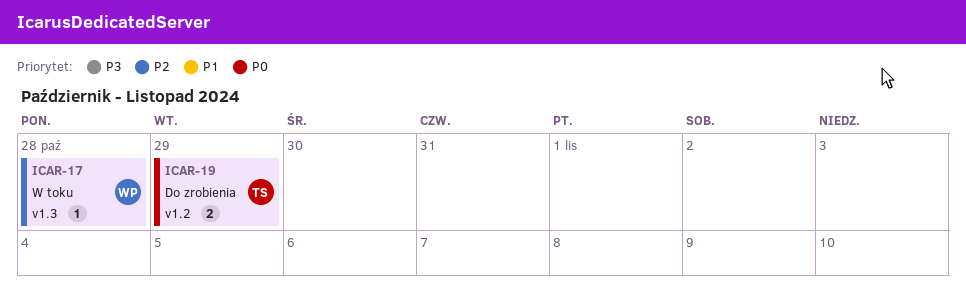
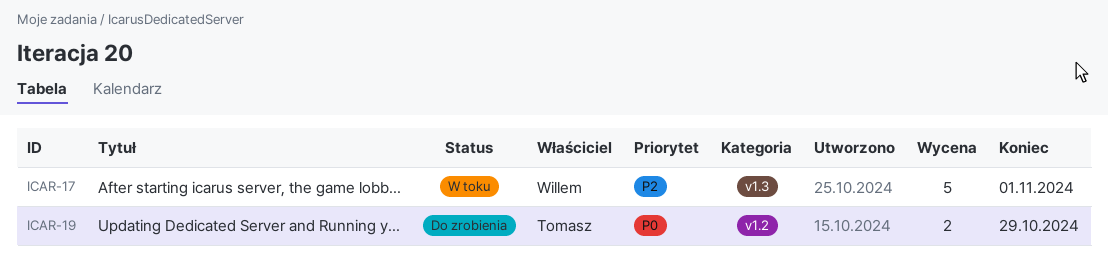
ICAR-17, estimate: 1 -> 5
ICAR-17, due: Oct 28 -> Nov 1

